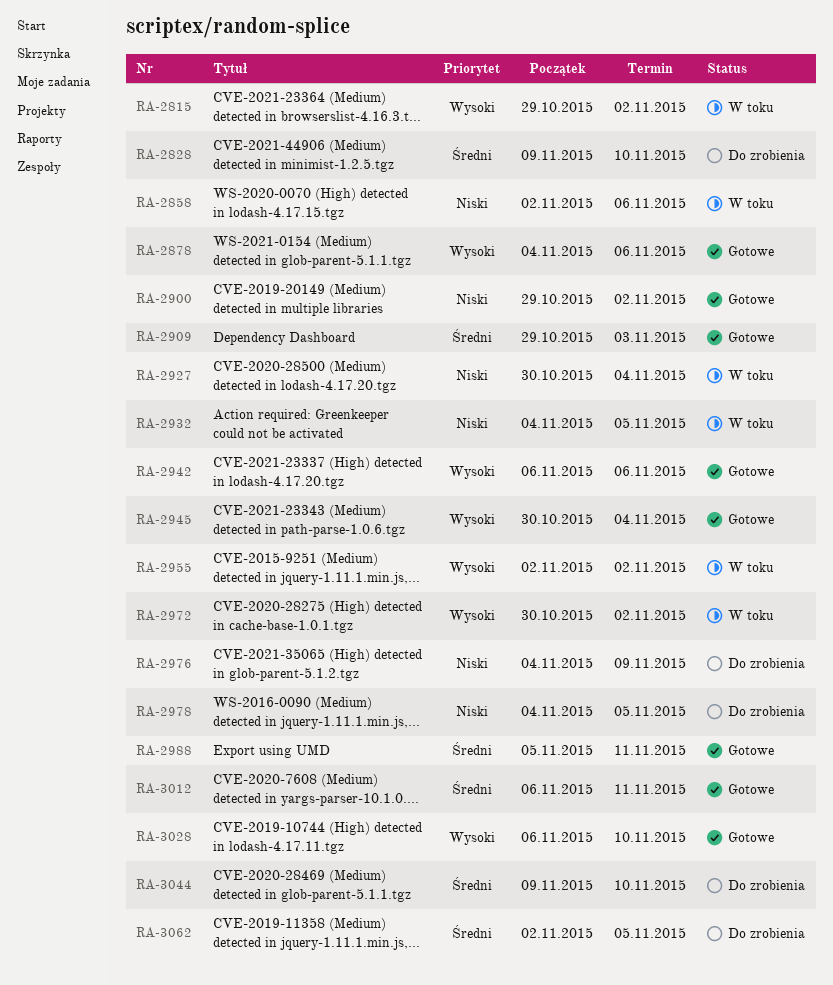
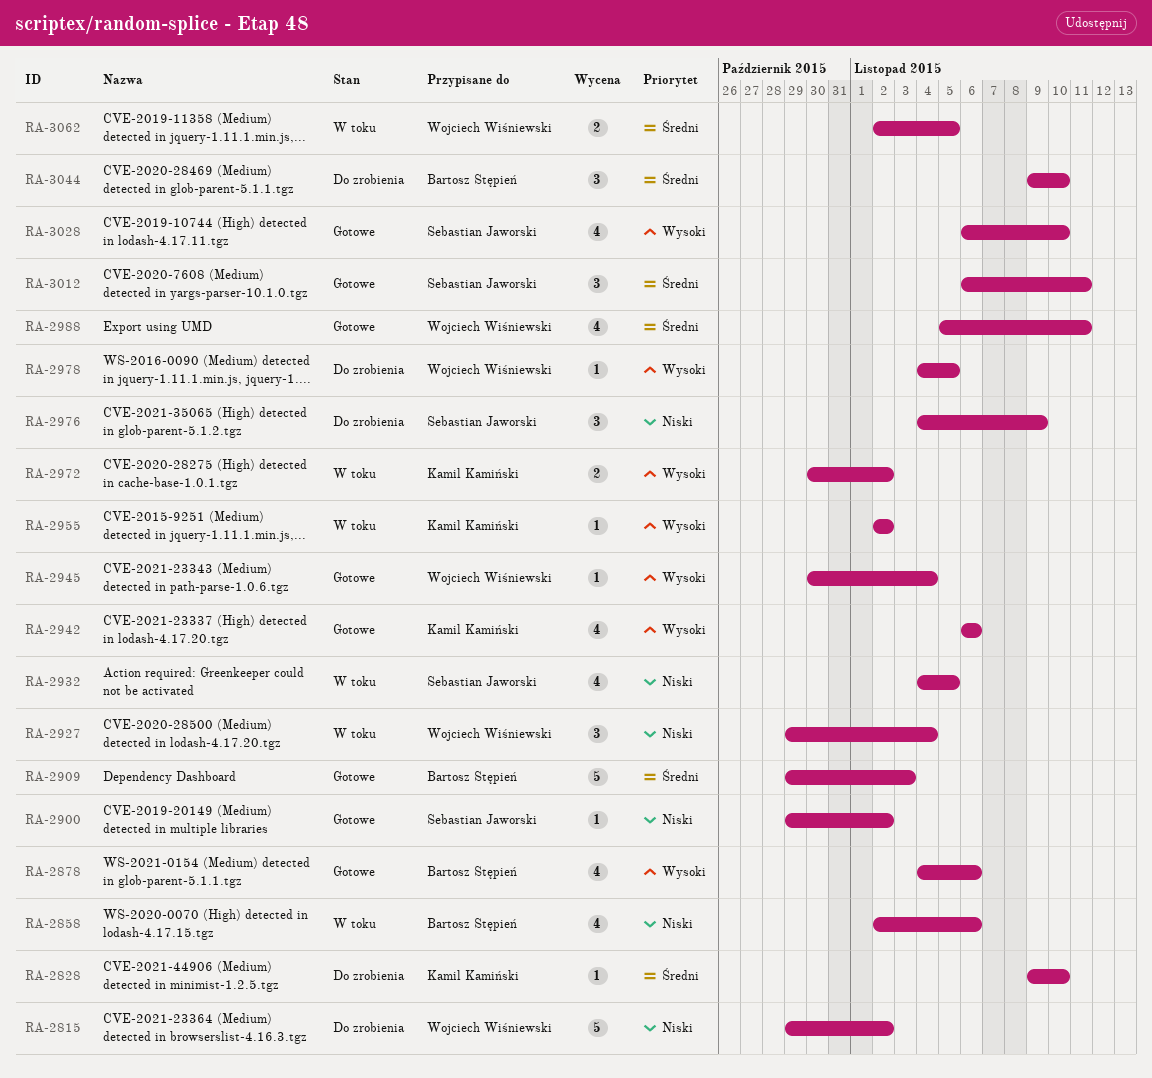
RA-2815, status: W toku -> Do zrobienia
RA-2815, priority: Wysoki -> Niski
RA-2927, start: Oct 30 -> Oct 29
RA-2978, priority: Niski -> Wysoki
RA-3062, status: Do zrobienia -> W toku

